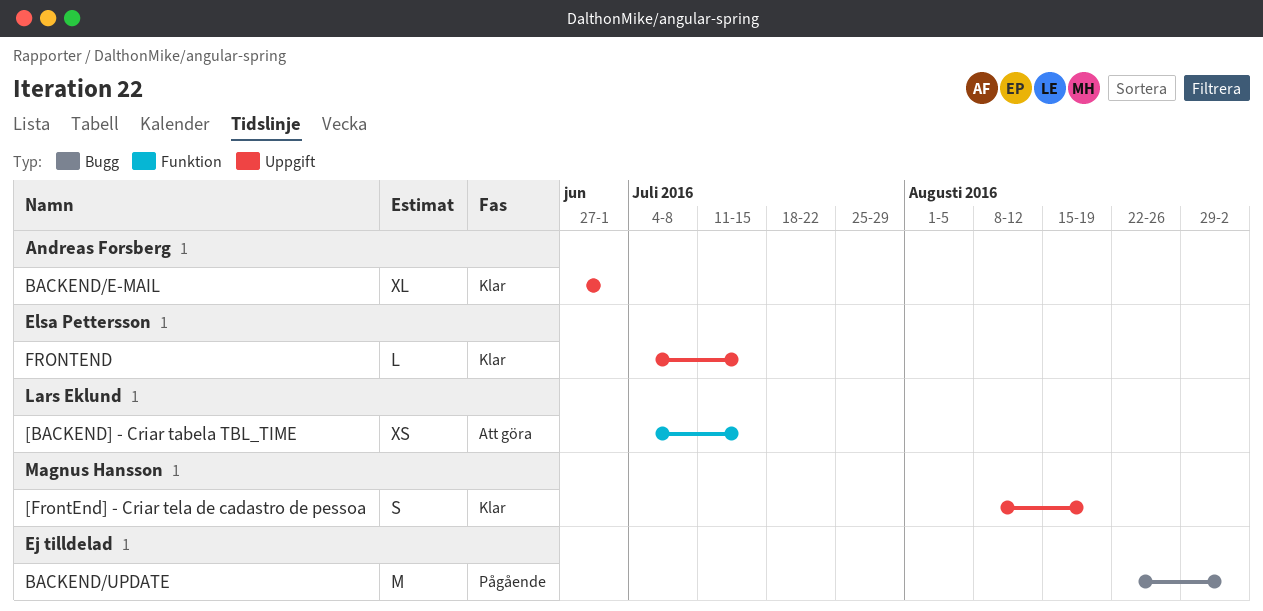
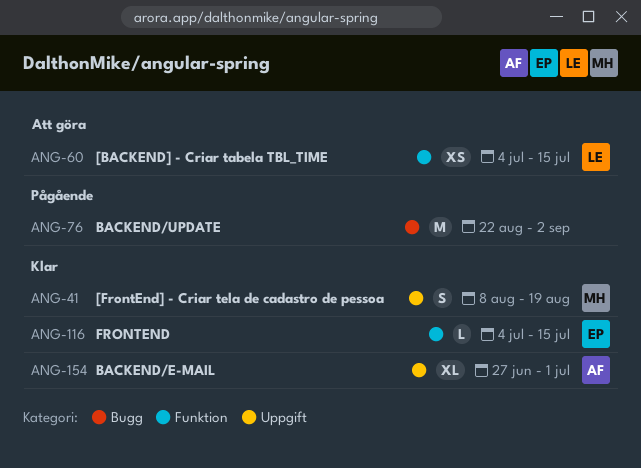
FRONTEND, label: Uppgift -> Funktion

